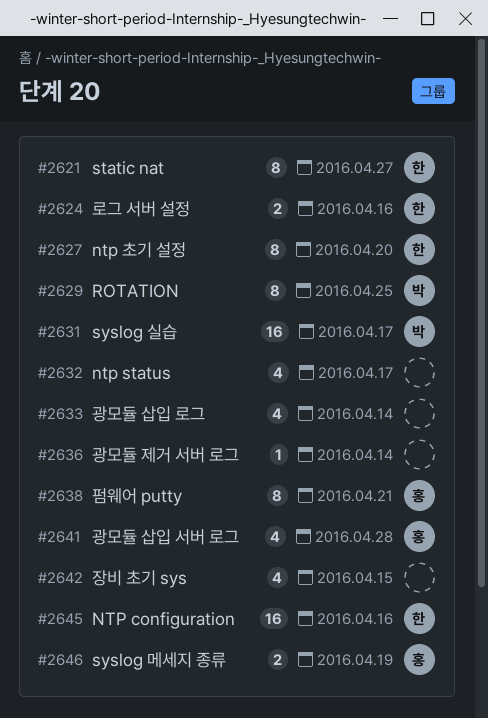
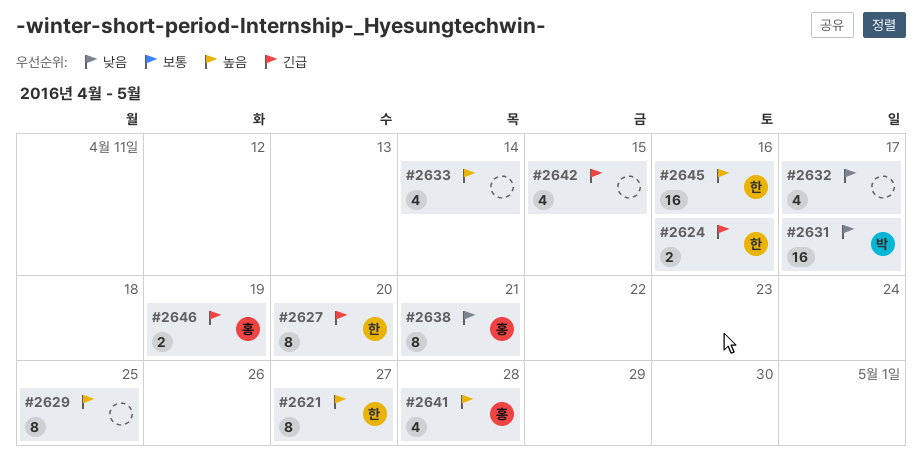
#2629, owner: 박 -> none
#2636: present -> none

